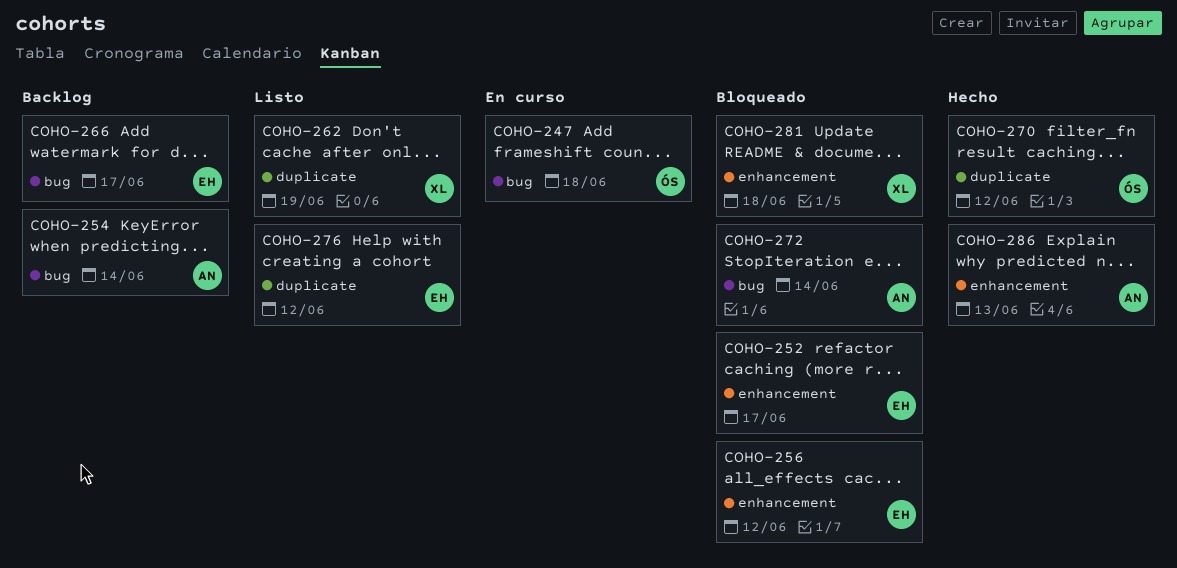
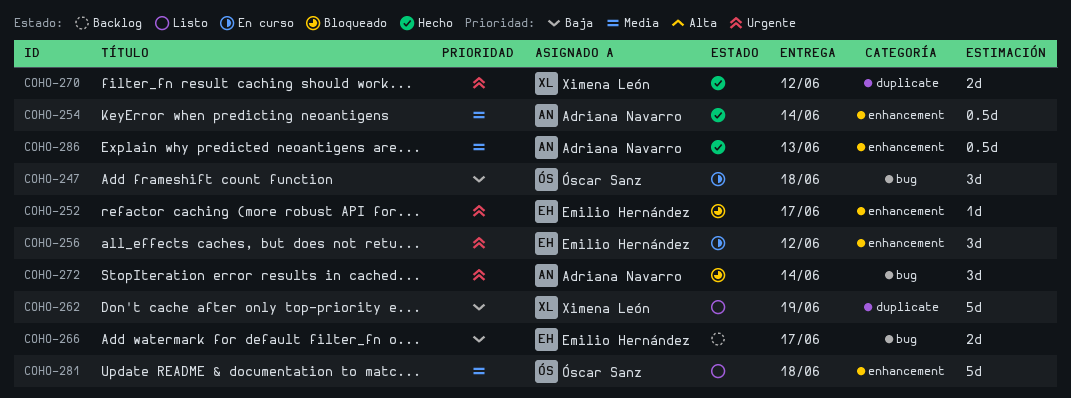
COHO-254, status: Backlog -> Hecho
COHO-254, label: bug -> enhancement
COHO-256, status: Bloqueado -> En curso
COHO-270, owner: Óscar Sanz -> Ximena León
COHO-276: present -> none
COHO-281, status: Bloqueado -> Listo
COHO-281, owner: Ximena León -> Óscar Sanz

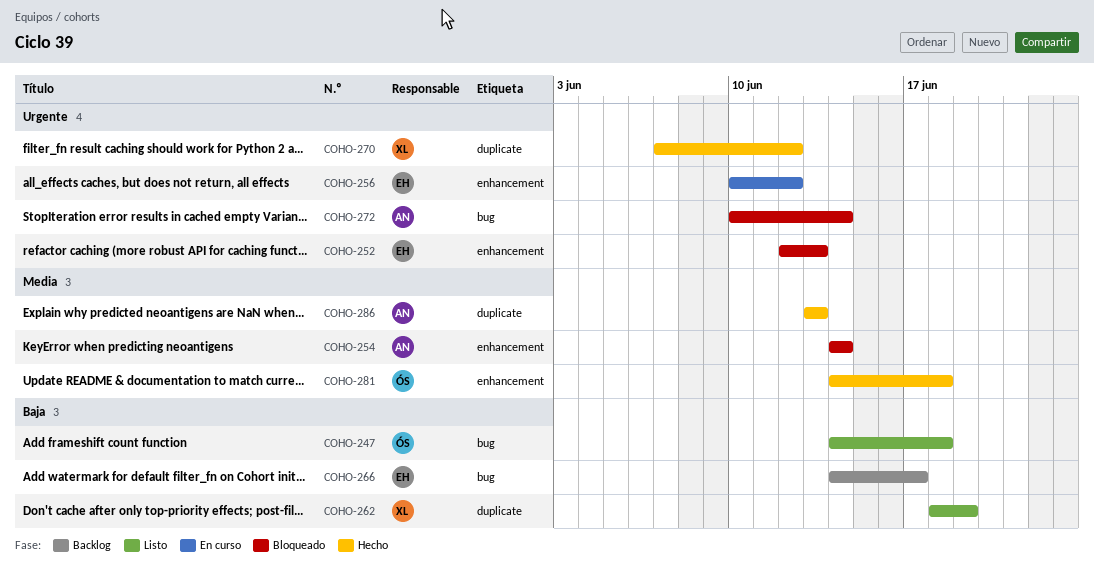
COHO-247, status: En curso -> Listo
COHO-252, due: Jun 17 -> Jun 13
COHO-254, status: Hecho -> Bloqueado
COHO-281, status: Listo -> Hecho
COHO-286, label: enhancement -> duplicate

